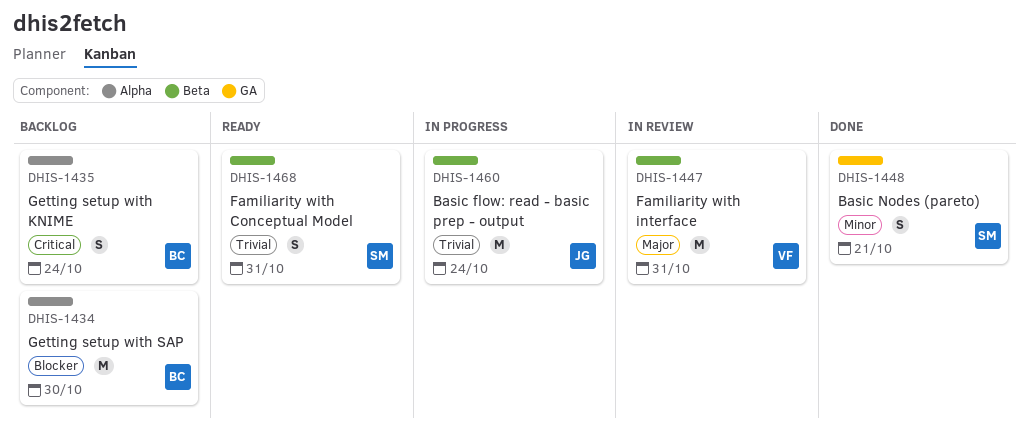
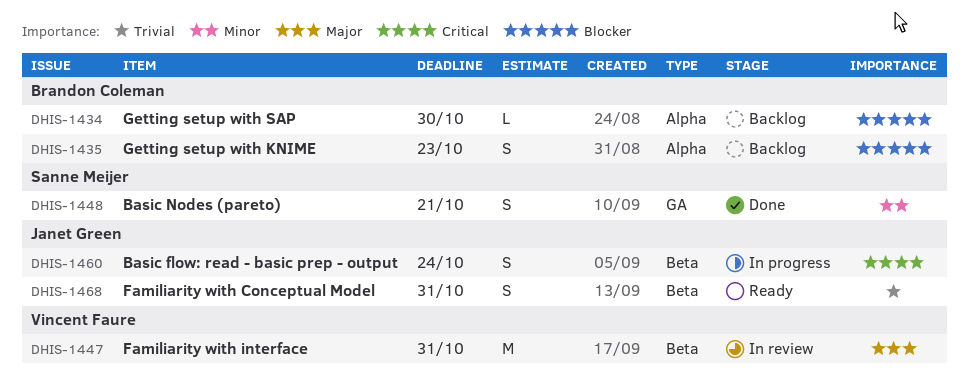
DHIS-1434, estimate: M -> L
DHIS-1435, priority: Critical -> Blocker
DHIS-1435, due: Oct 24 -> Oct 23
DHIS-1460, priority: Trivial -> Critical
DHIS-1460, estimate: M -> S
DHIS-1468, owner: Sanne Meijer -> Janet Green

